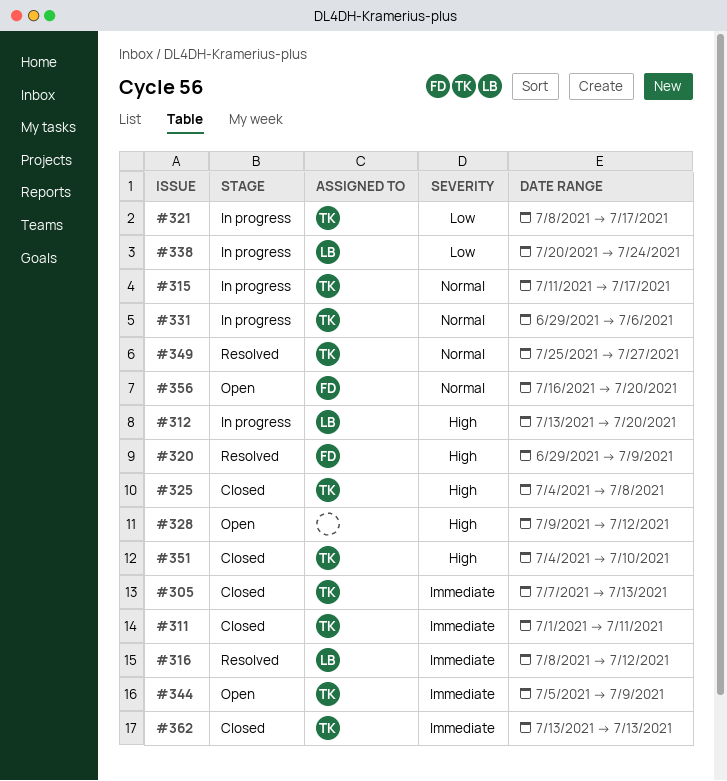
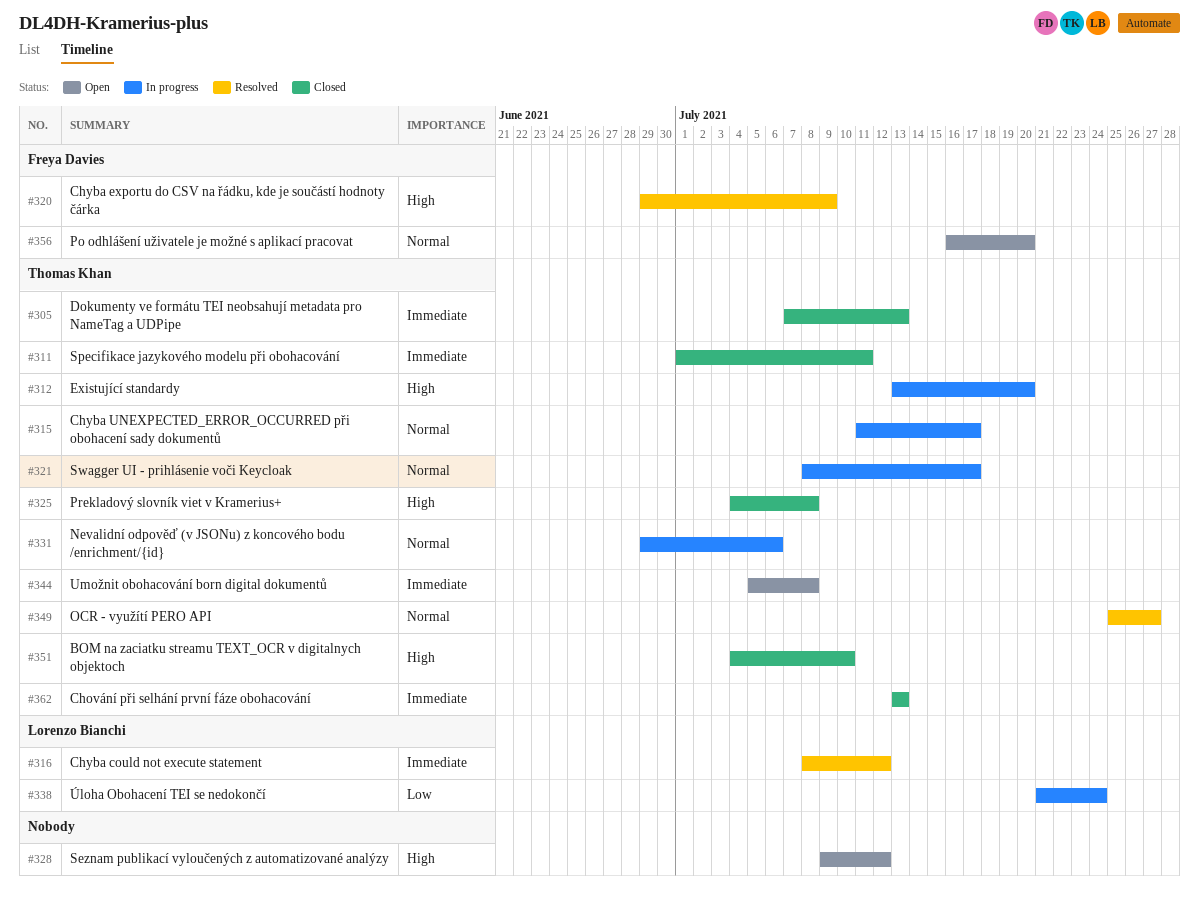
#312, owner: Lorenzo Bianchi -> Thomas Khan
#321, priority: Low -> Normal
#338, start: Jul 20 -> Jul 21
#344, due: Jul 9 -> Jul 8

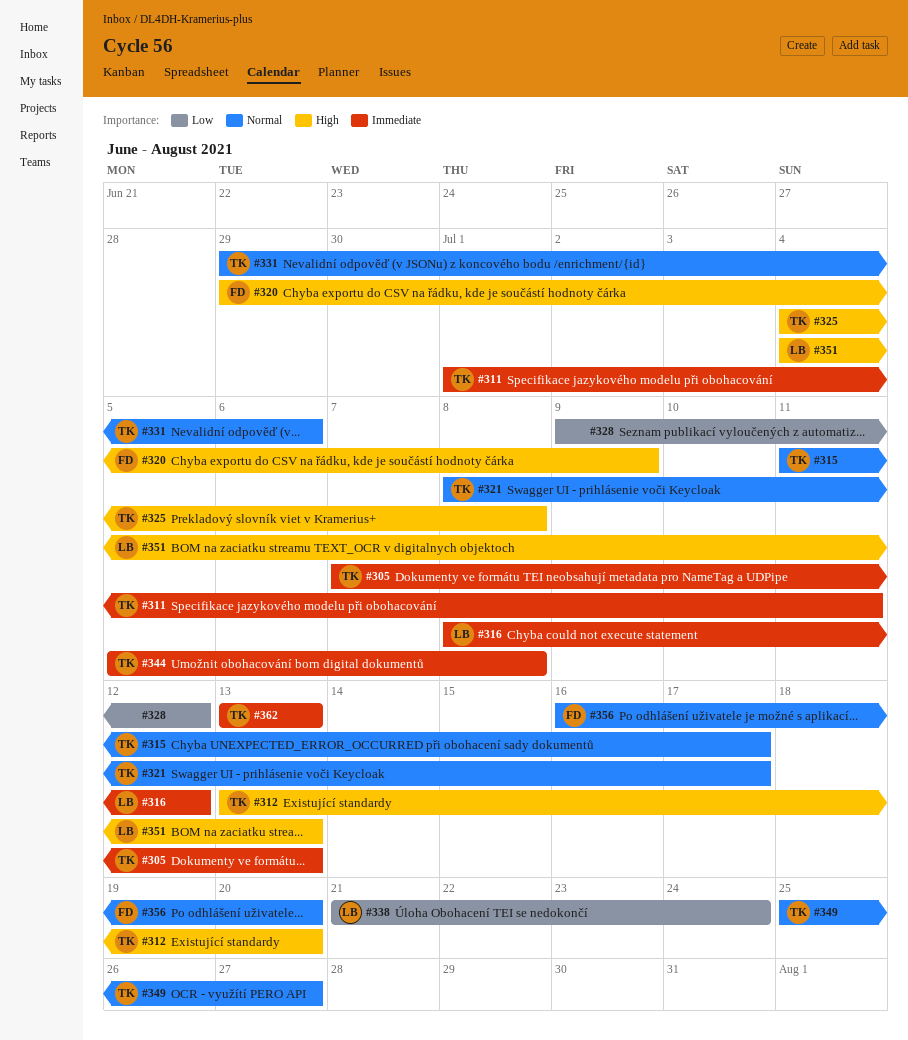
#328, priority: High -> Low
#351, owner: Thomas Khan -> Lorenzo Bianchi
#351, due: Jul 10 -> Jul 13

